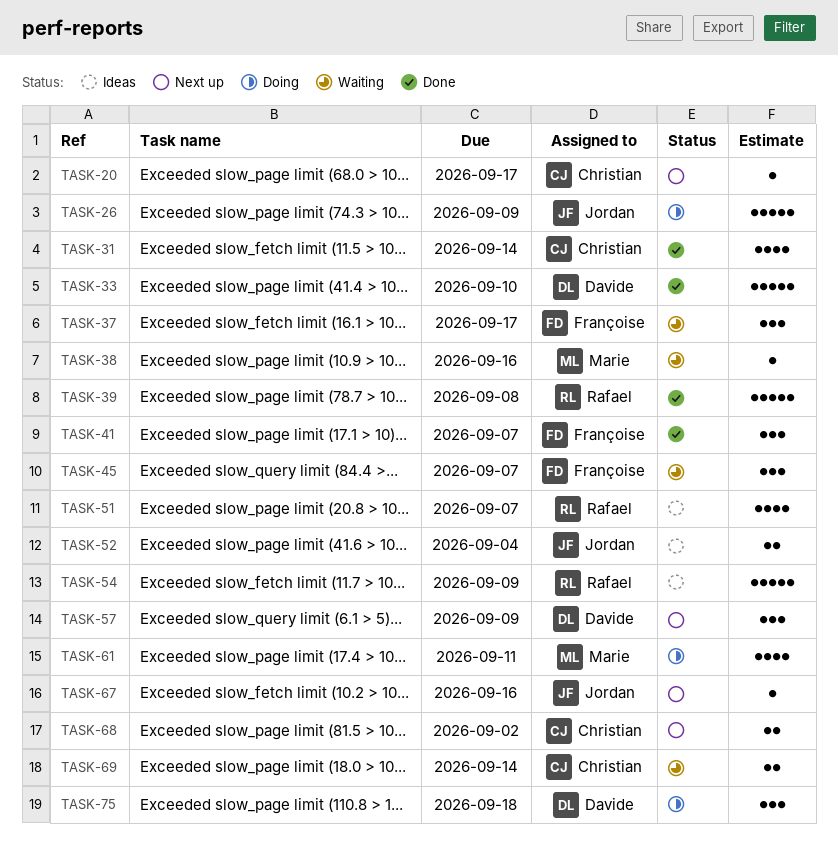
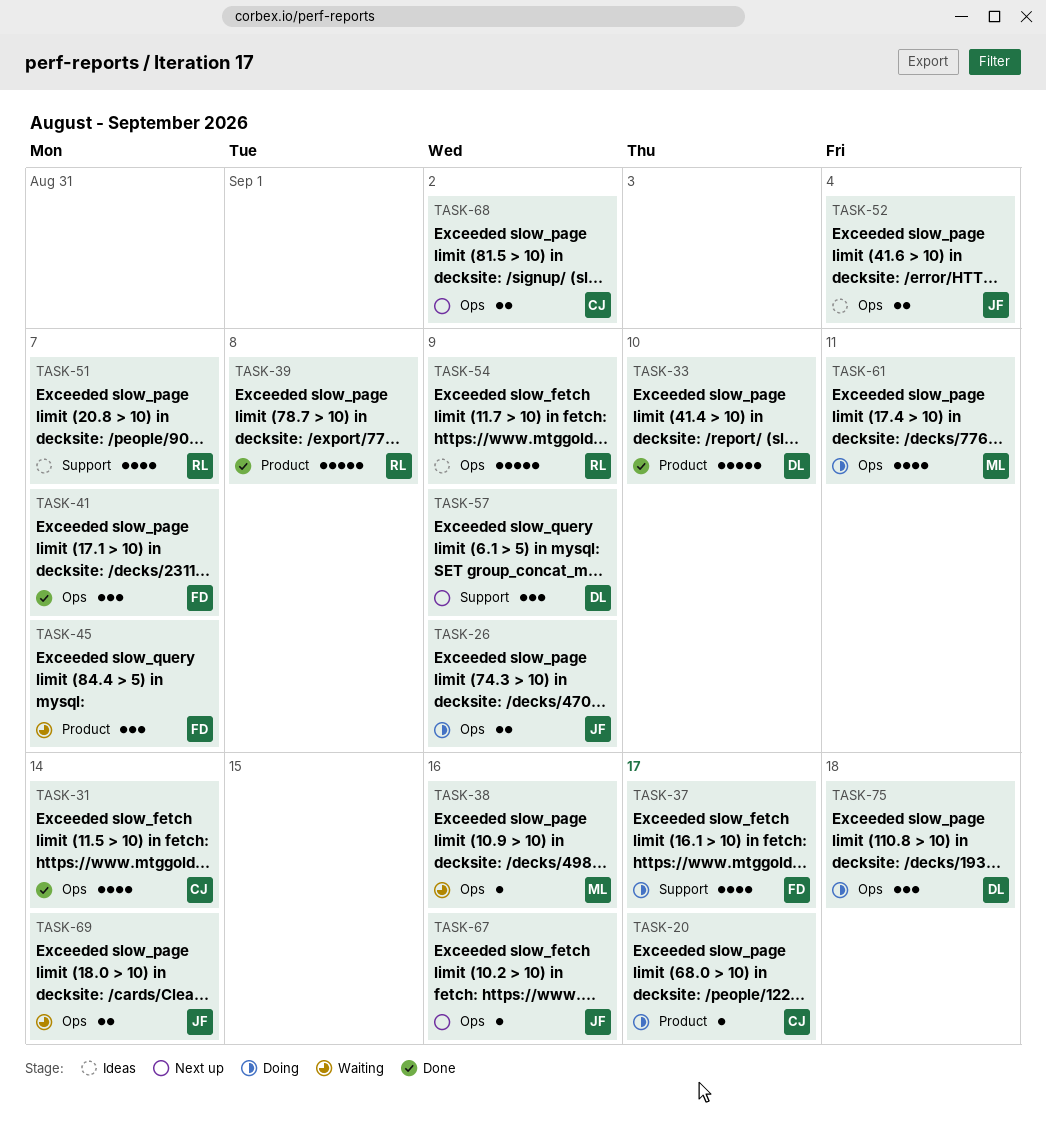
TASK-20, status: Next up -> Doing
TASK-26, estimate: 5 -> 2
TASK-37, status: Waiting -> Doing
TASK-37, estimate: 3 -> 4
TASK-69, owner: Christian -> Jordan

